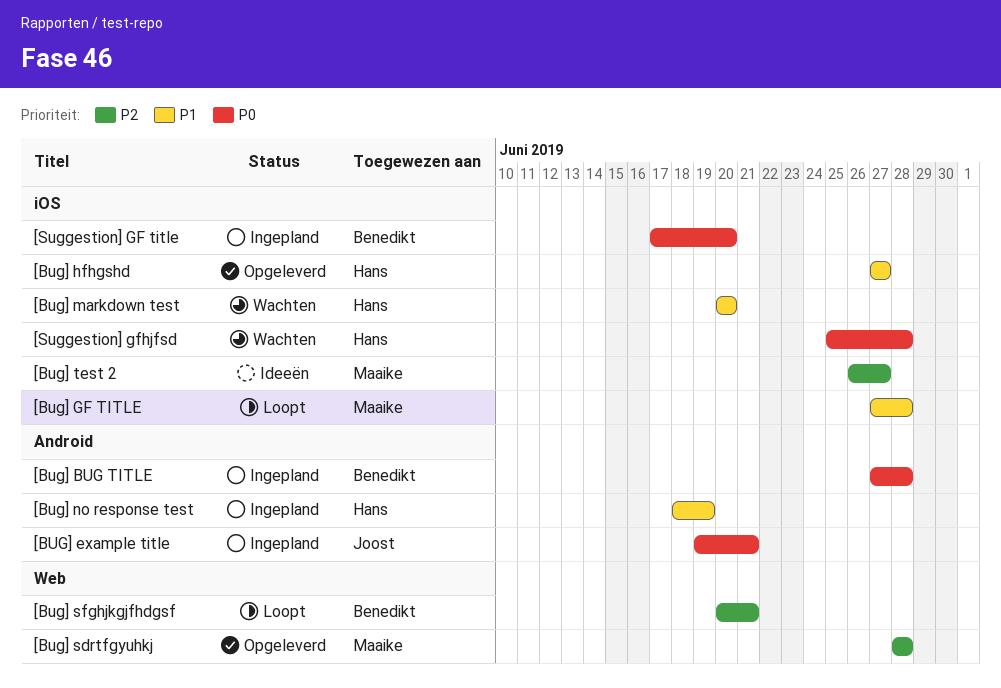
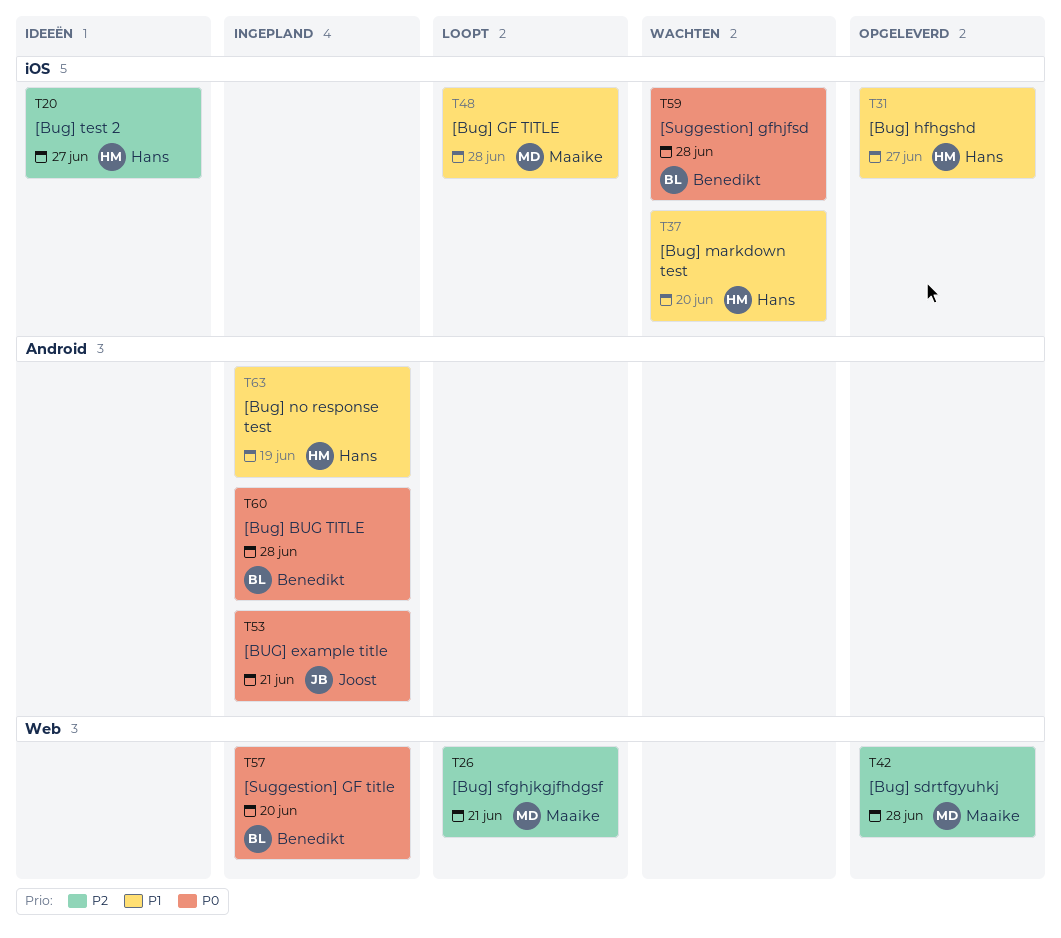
[Bug] sfghjkgjfhdgsf, owner: Benedikt -> Maaike
[Bug] test 2, owner: Maaike -> Hans
[Suggestion] GF title, label: iOS -> Web
[Suggestion] gfhjfsd, owner: Hans -> Benedikt

